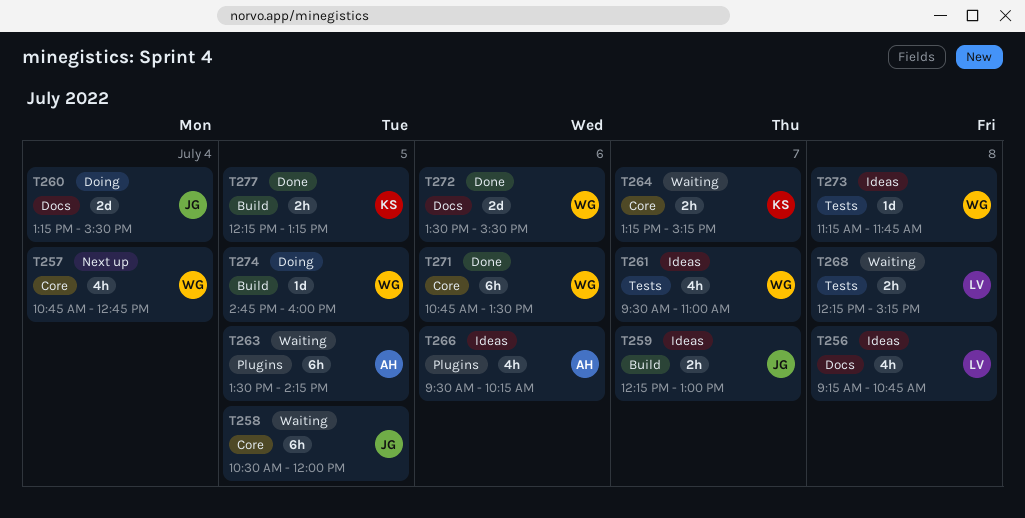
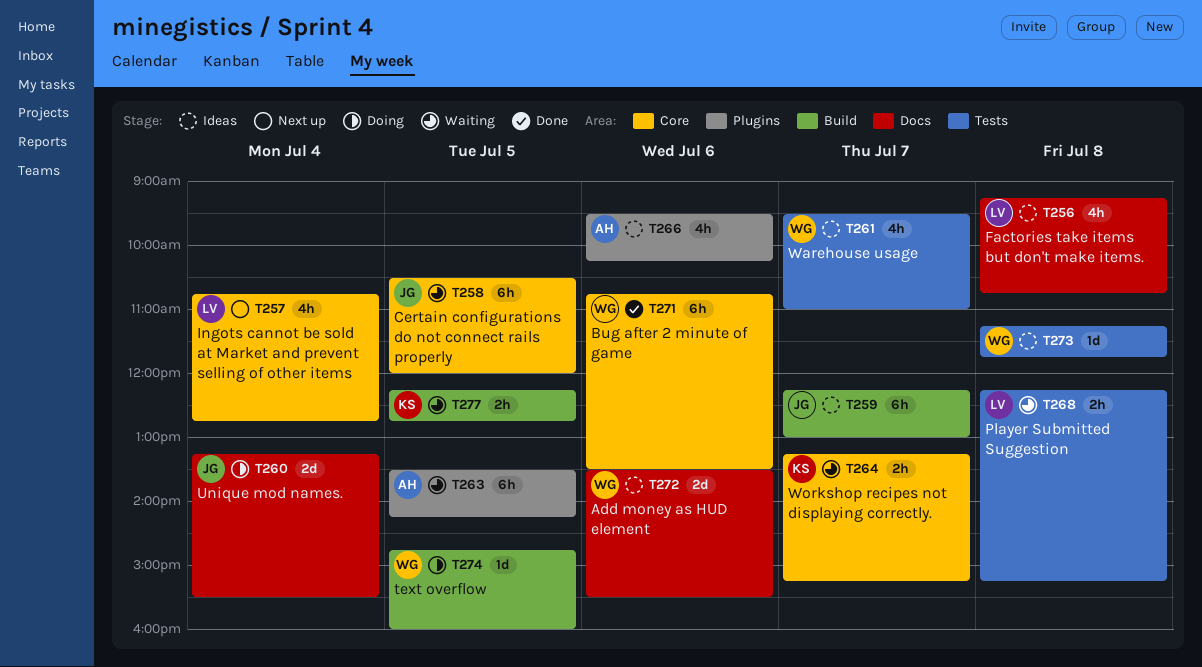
T257, owner: WG -> LV
T259, estimate: 2h -> 6h
T272, status: Done -> Ideas
T277, status: Done -> Waiting
T277, ends: 13:15 -> 12:45

